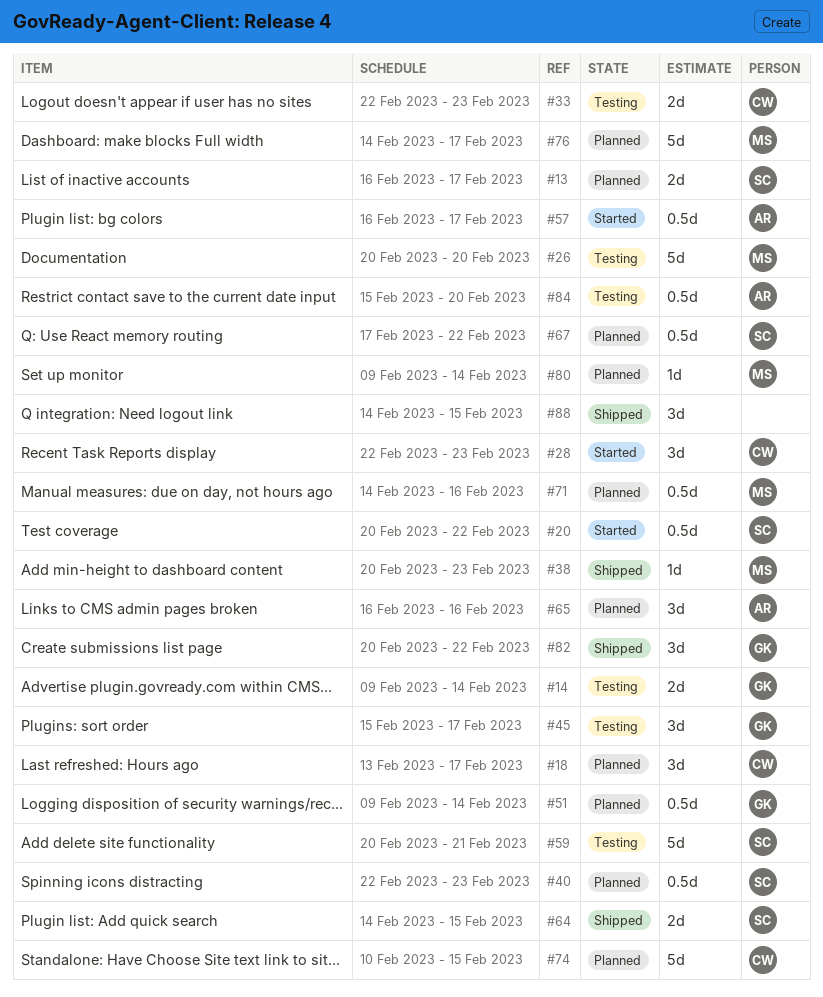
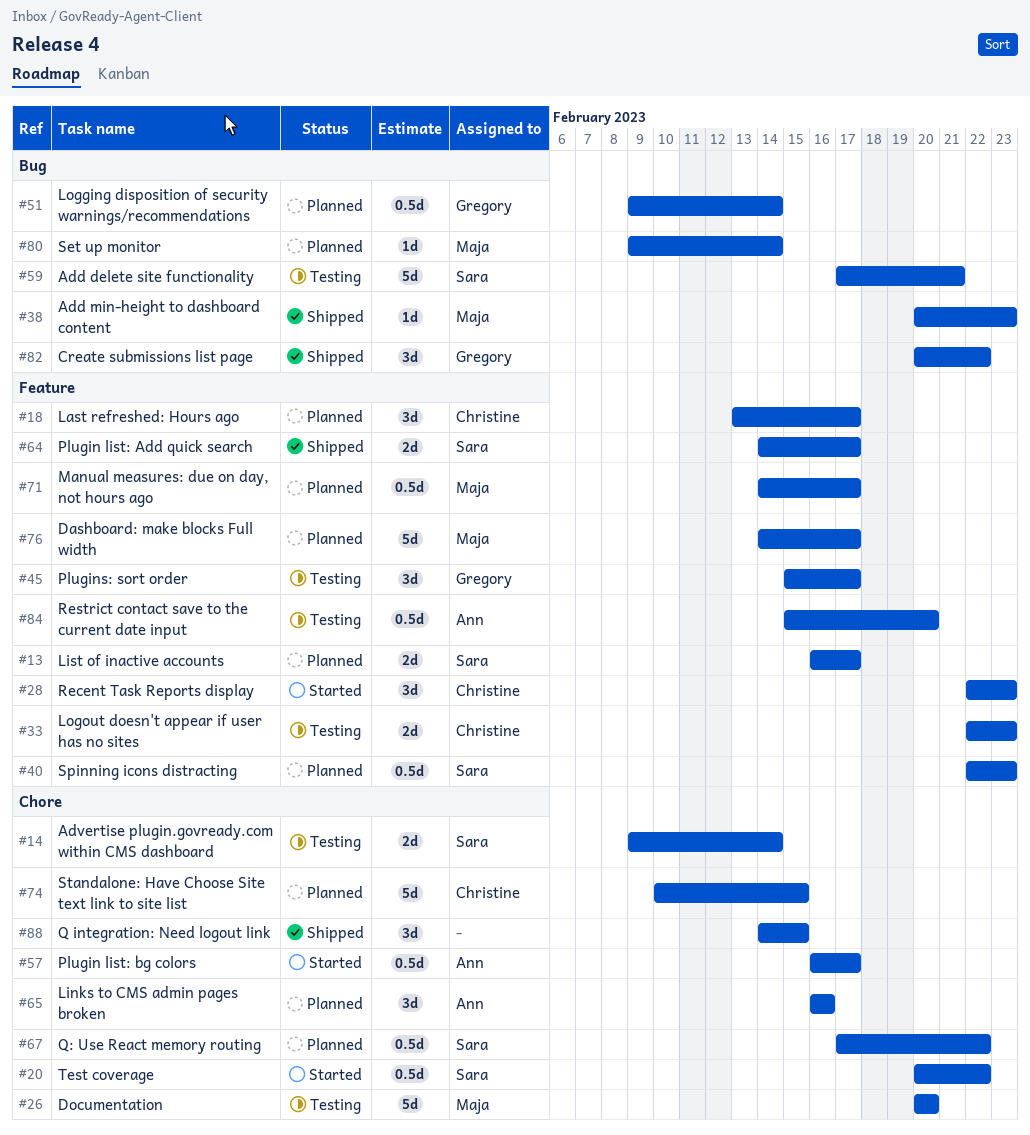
#14, owner: Gregory -> Sara
#59, start: Feb 20 -> Feb 17
#64, due: Feb 15 -> Feb 17
#71, due: Feb 16 -> Feb 17

